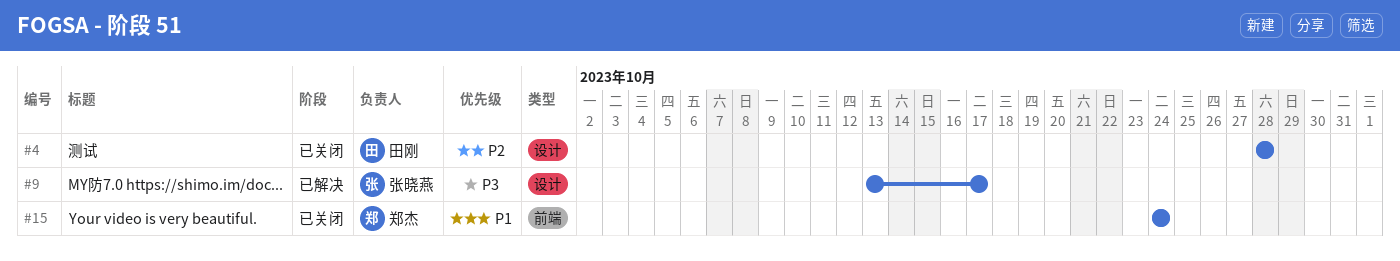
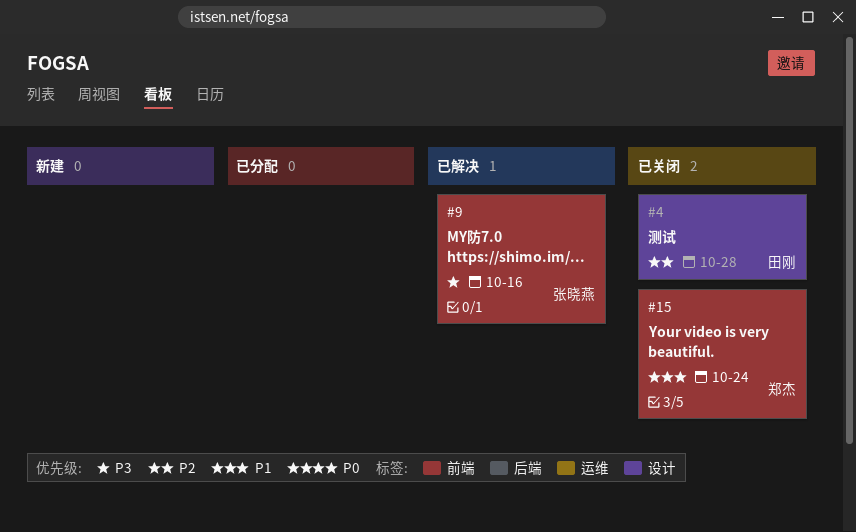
#9, label: 设计 -> 前端
#9, due: Oct 17 -> Oct 16

